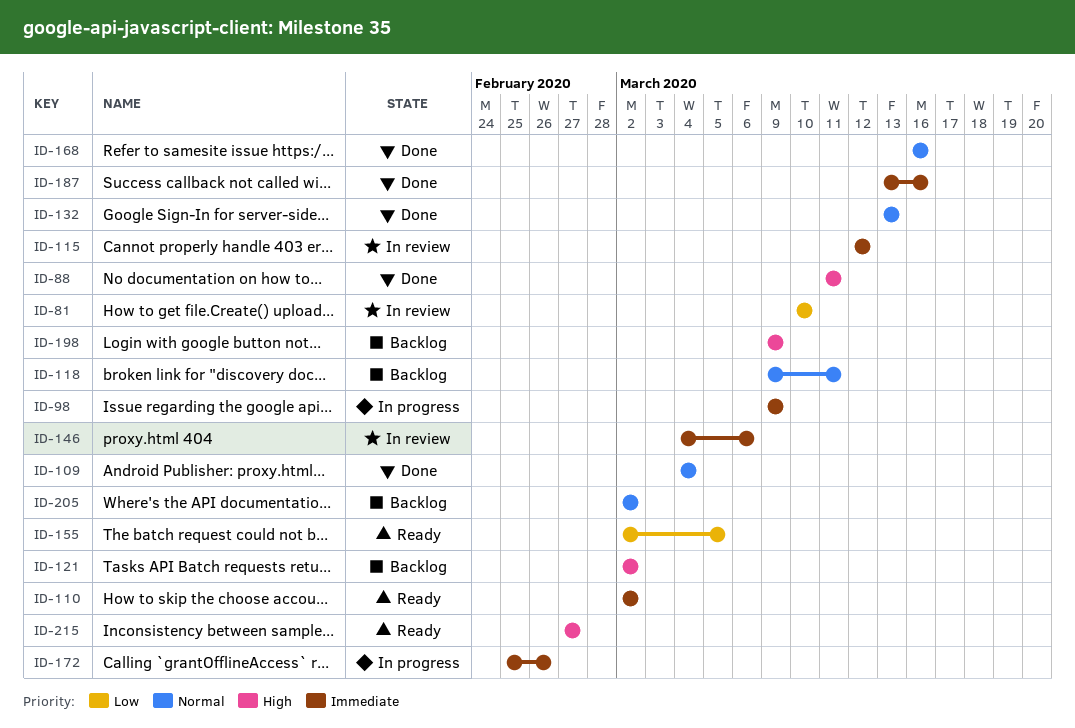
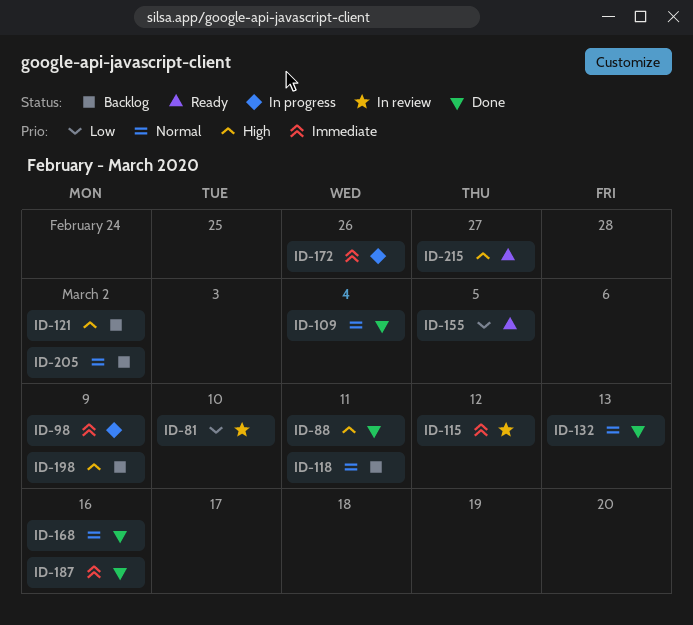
ID-110: present -> none
ID-146: present -> none

